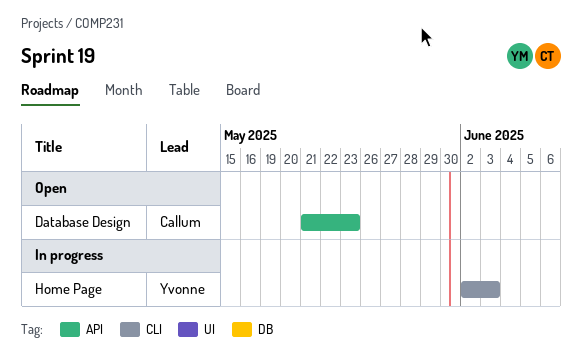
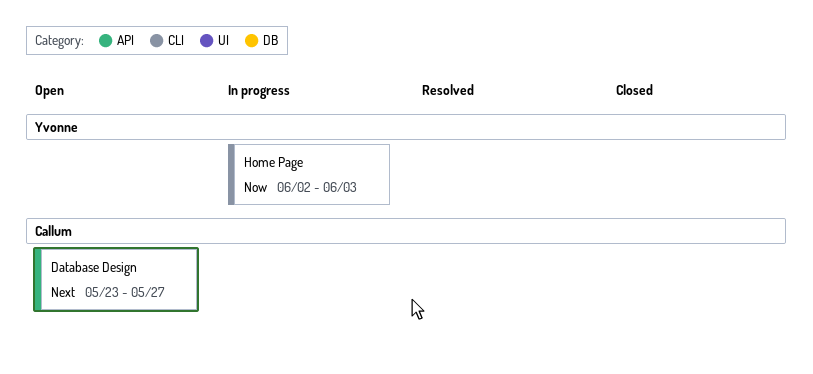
Database Design, start: May 21 -> May 23
Database Design, due: May 23 -> May 27

